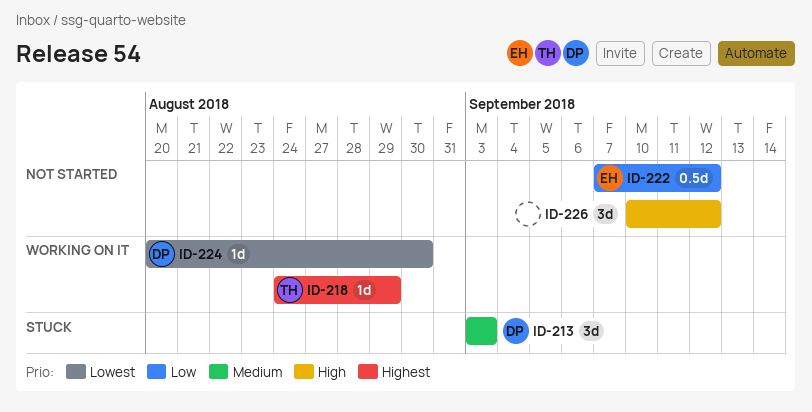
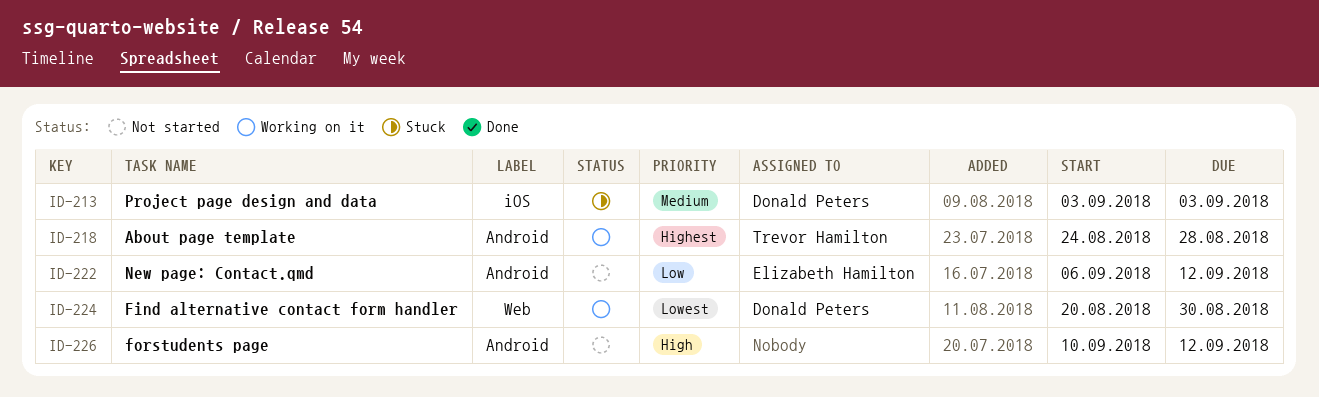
ID-218, due: Aug 29 -> Aug 28
ID-222, start: Sep 7 -> Sep 6

